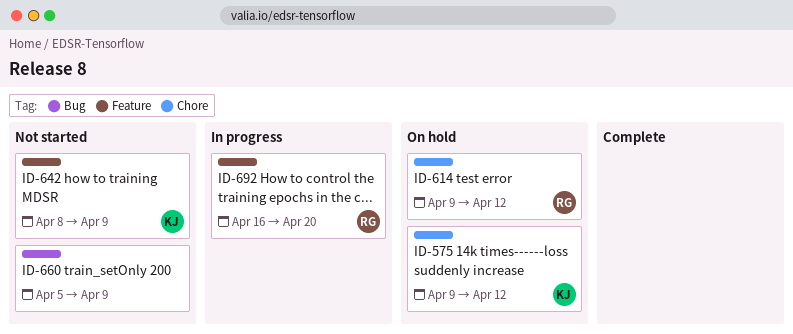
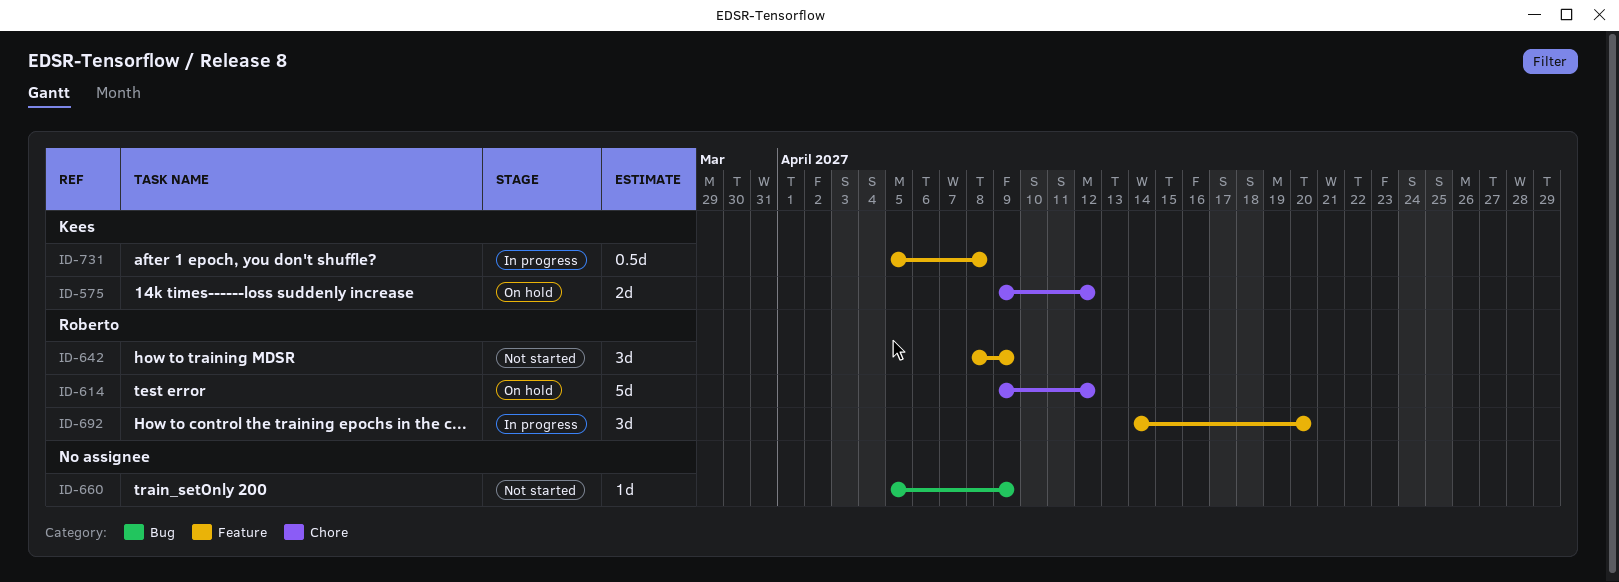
ID-642, owner: Kees -> Roberto
ID-692, start: Apr 16 -> Apr 14
ID-731: none -> present

